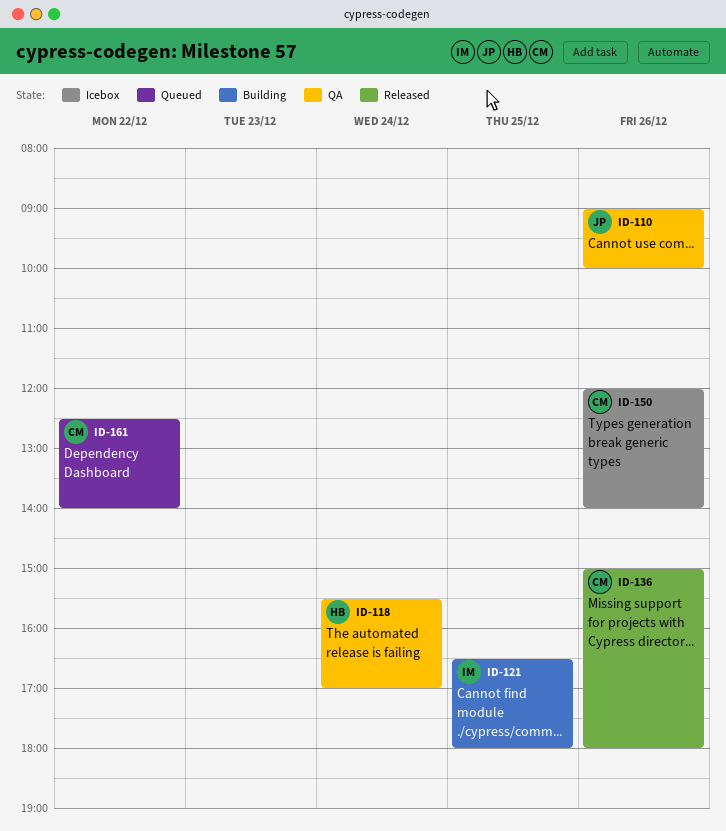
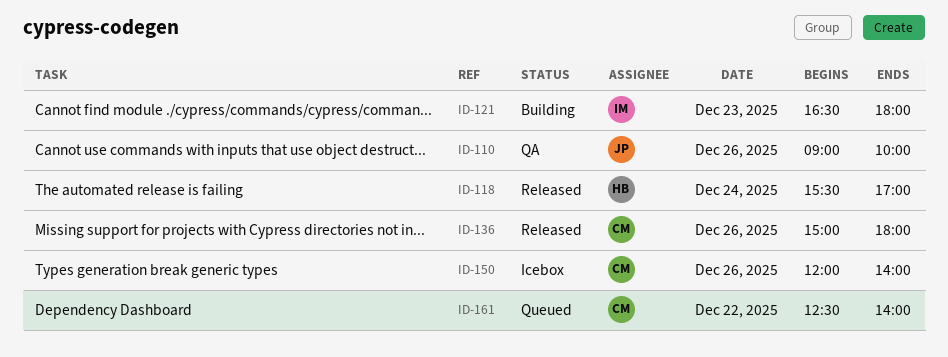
ID-118, status: QA -> Released
ID-121, day: Dec 25 -> Dec 23

